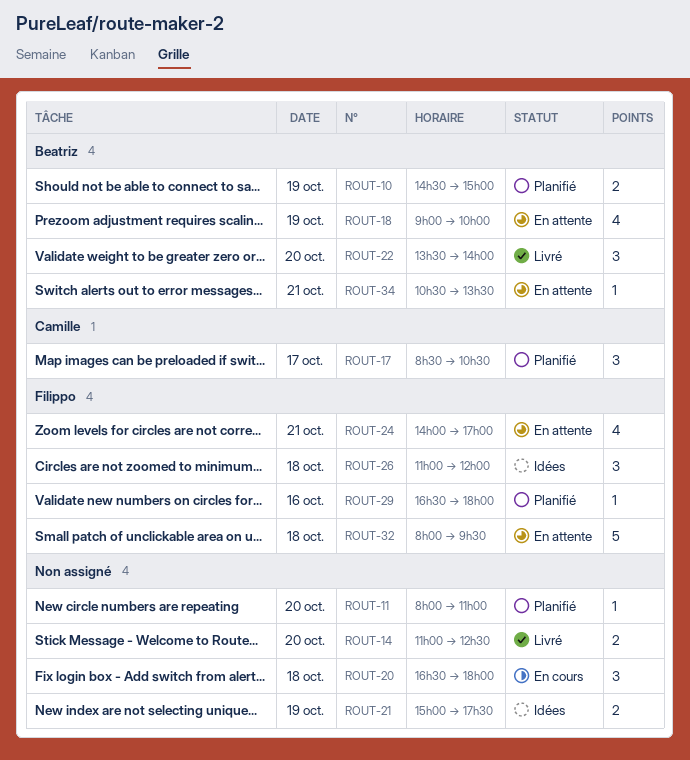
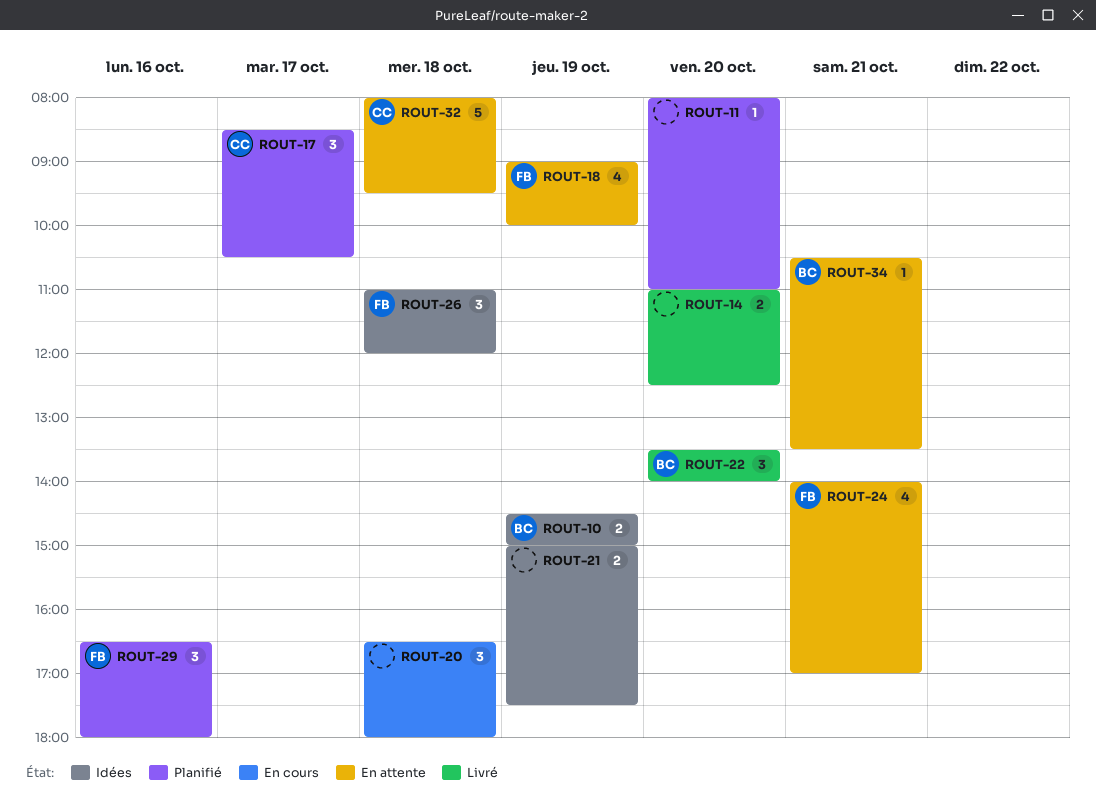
ROUT-10, status: Planifié -> Idées
ROUT-18, owner: Beatriz -> Filippo
ROUT-29, estimate: 1 -> 3
ROUT-32, owner: Filippo -> Camille

